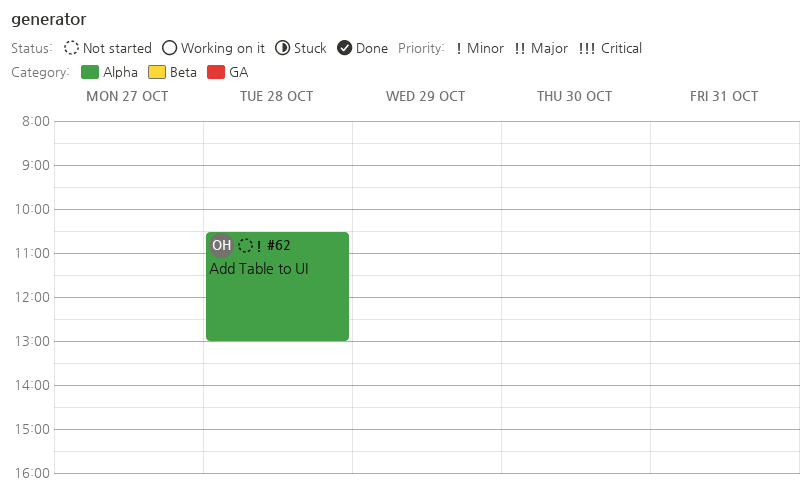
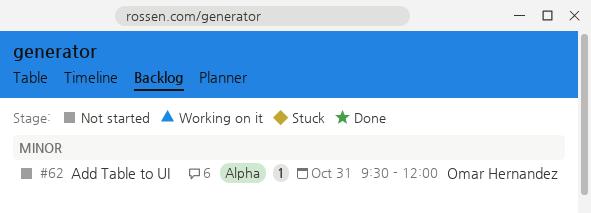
#62, day: Oct 28 -> Oct 31
#62, begins: 10:30 -> 09:30
#62, ends: 13:00 -> 12:00

